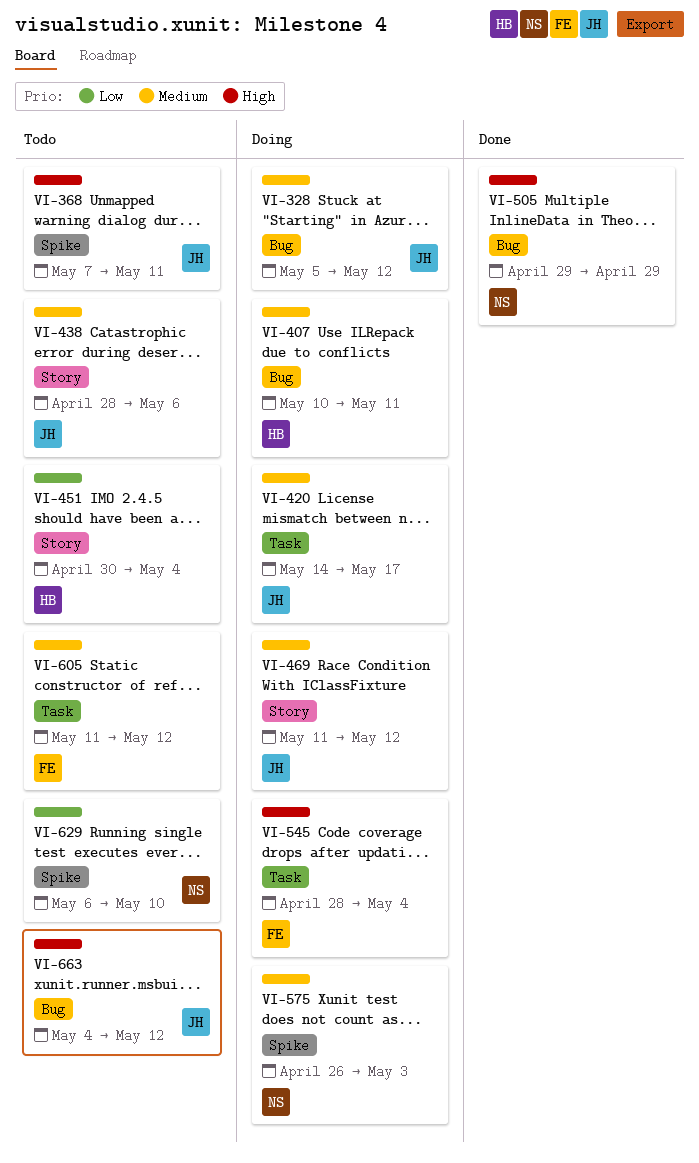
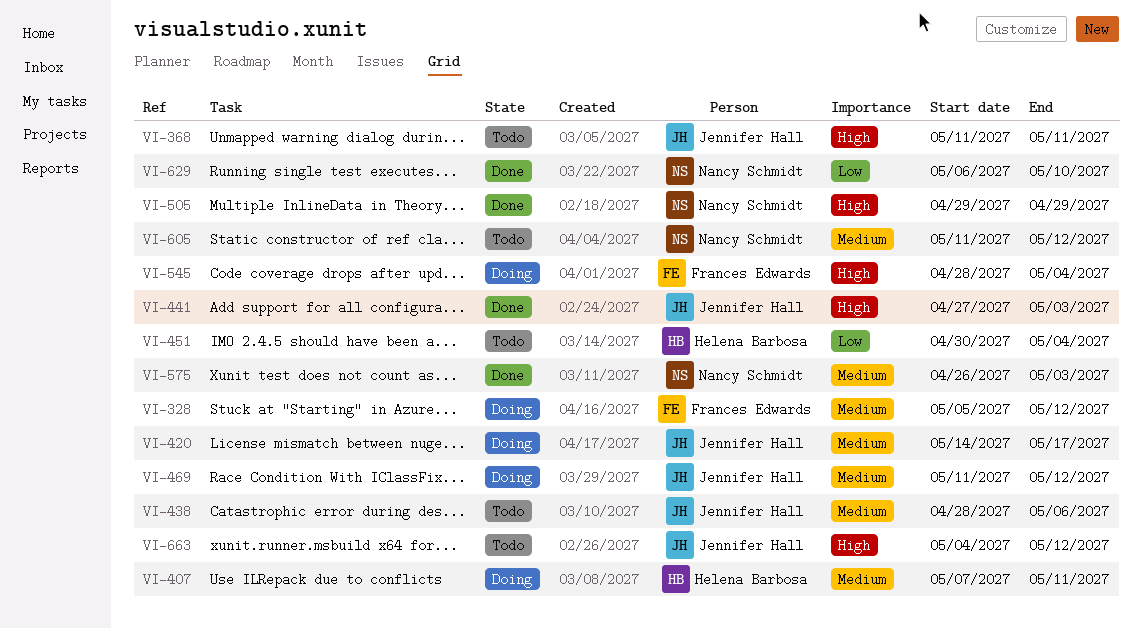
VI-328, owner: Jennifer Hall -> Frances Edwards
VI-368, start: May 7 -> May 11
VI-407, start: May 10 -> May 7
VI-441: none -> present
VI-575, status: Doing -> Done
VI-605, owner: Frances Edwards -> Nancy Schmidt
VI-629, status: Todo -> Done

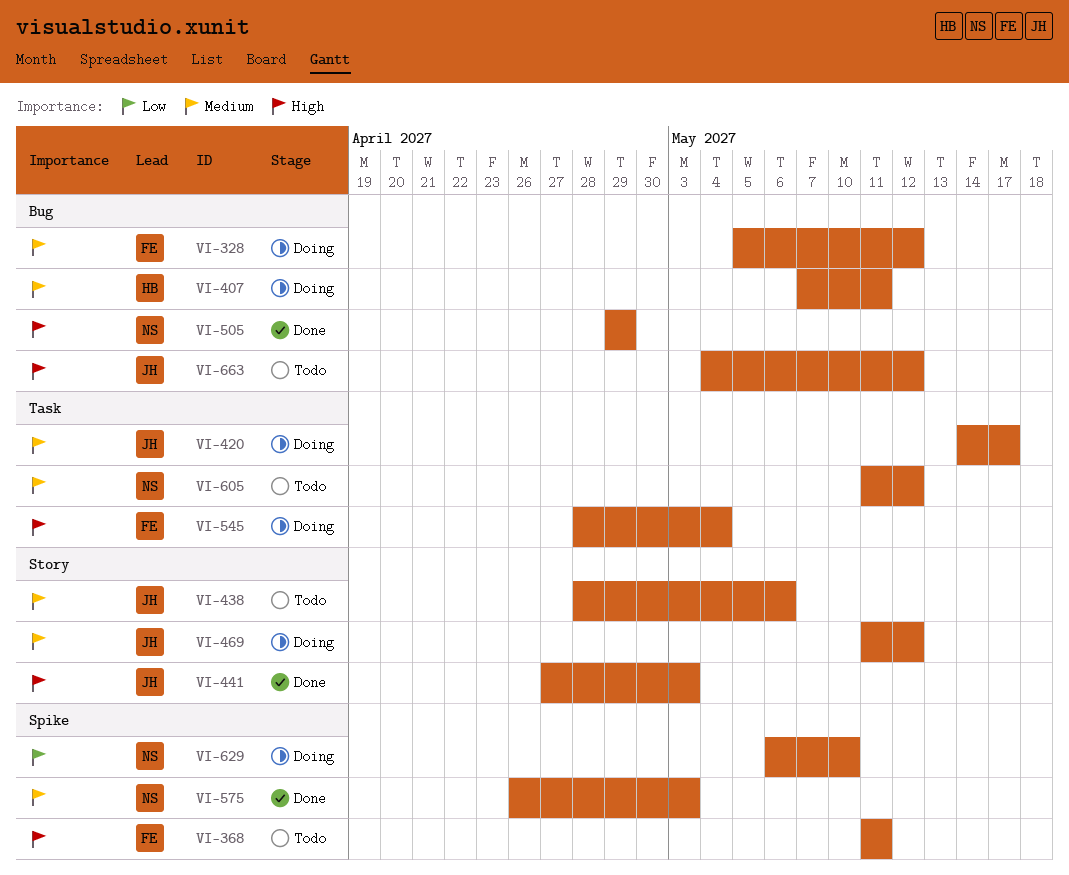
VI-368, owner: Jennifer Hall -> Frances Edwards
VI-451: present -> none
VI-629, status: Done -> Doing

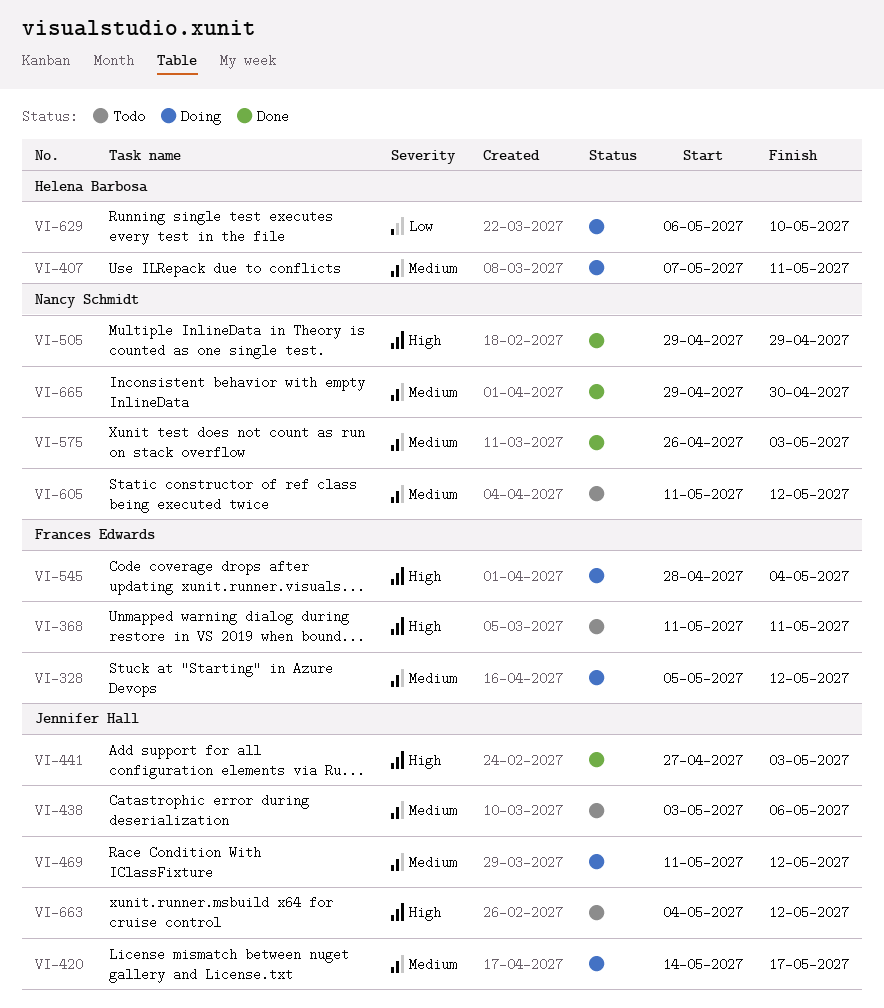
VI-438, start: Apr 28 -> May 3
VI-629, owner: Nancy Schmidt -> Helena Barbosa
VI-665: none -> present

